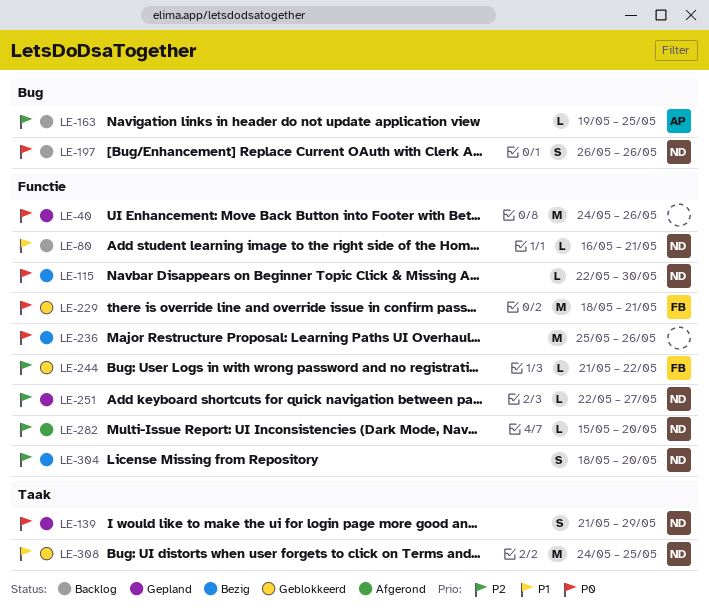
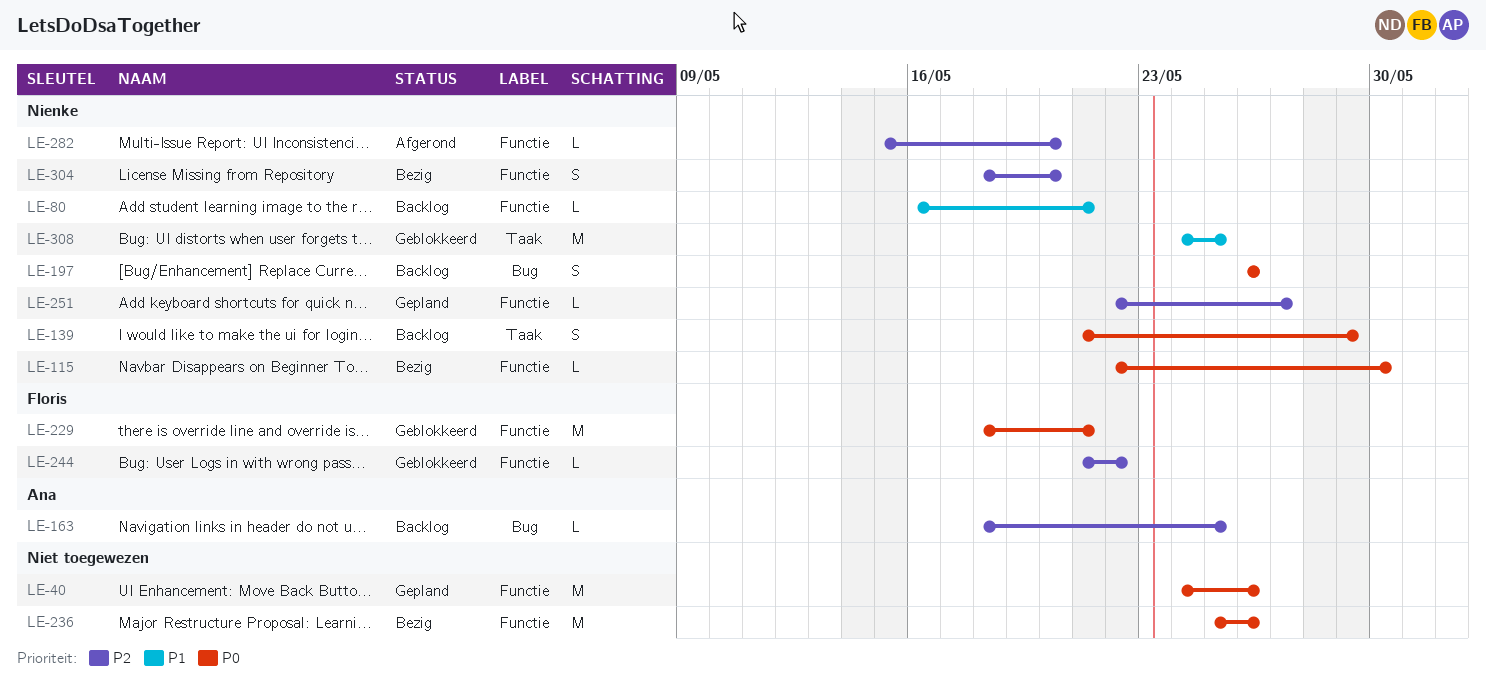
LE-139, status: Gepland -> Backlog
LE-163, start: May 19 -> May 18

